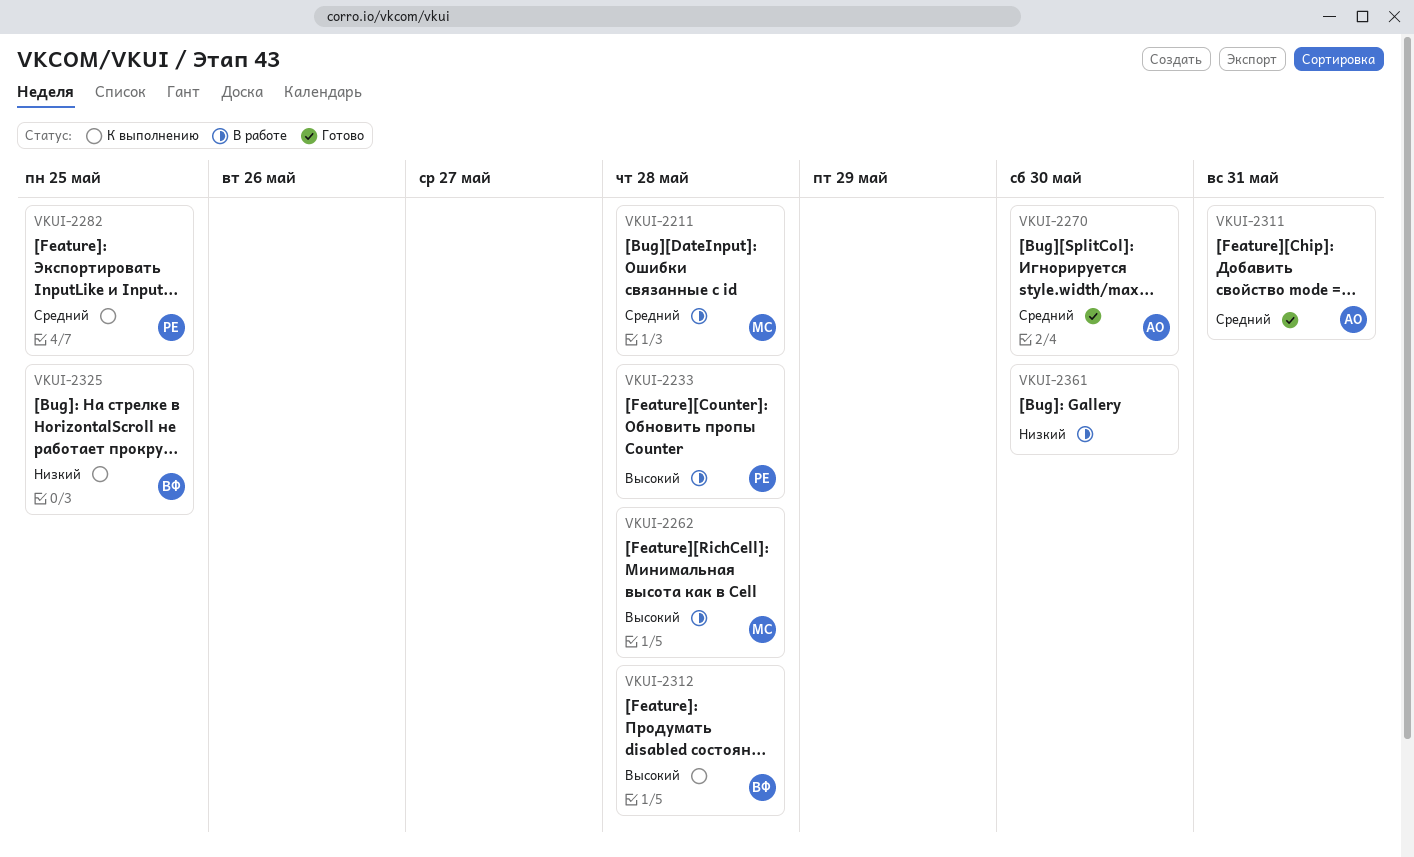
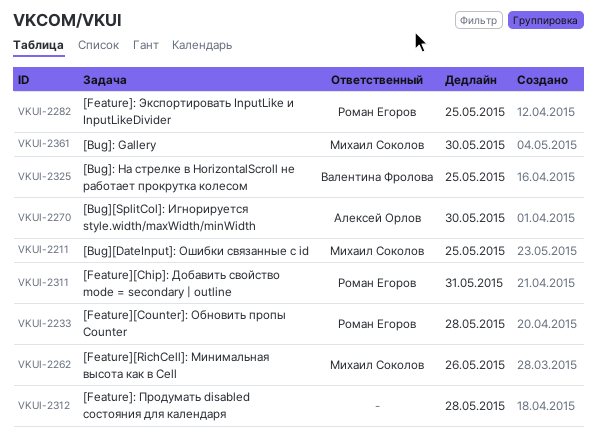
VKUI-2211, due: May 28 -> May 25
VKUI-2262, due: May 28 -> May 26
VKUI-2311, owner: Алексей Орлов -> Роман Егоров
VKUI-2312, owner: Валентина Фролова -> none
VKUI-2361, owner: none -> Михаил Соколов

